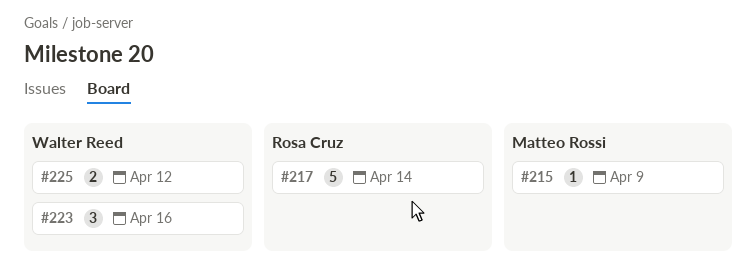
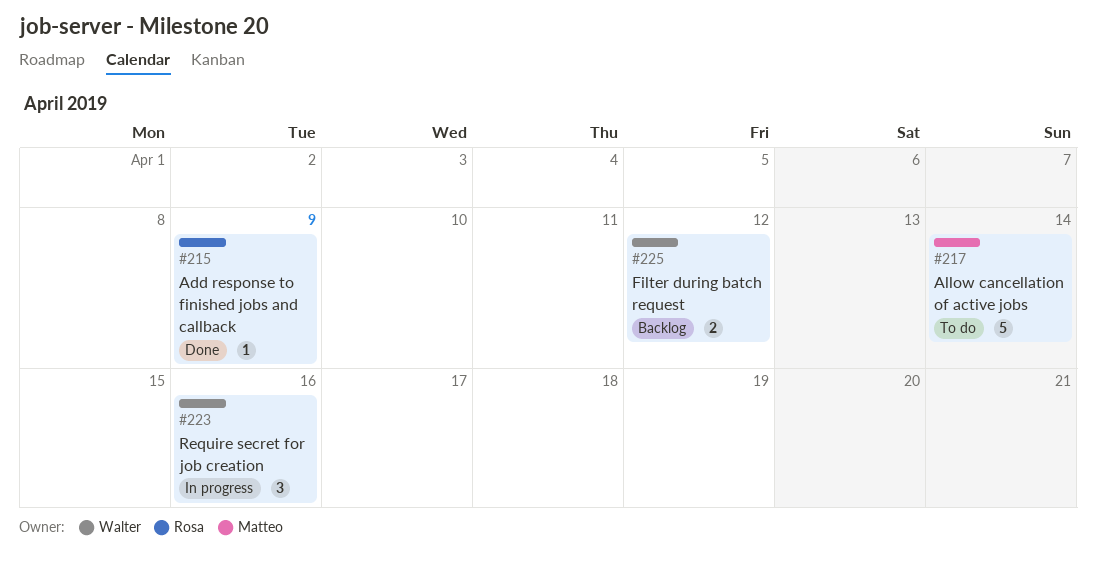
#215, owner: Matteo Rossi -> Rosa Cruz
#217, owner: Rosa Cruz -> Matteo Rossi

